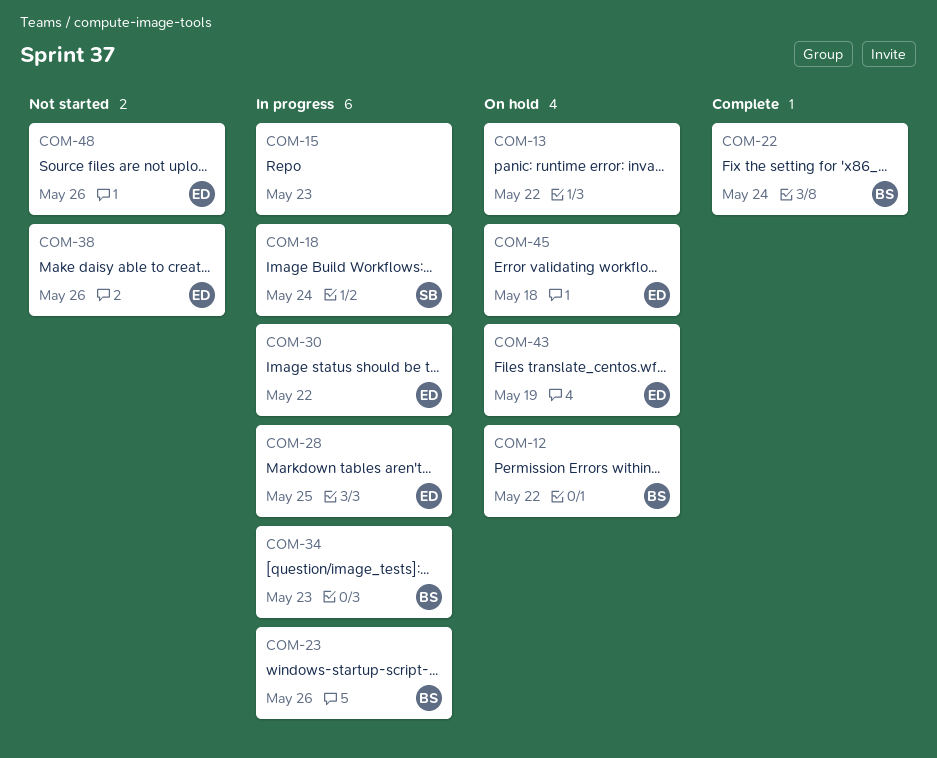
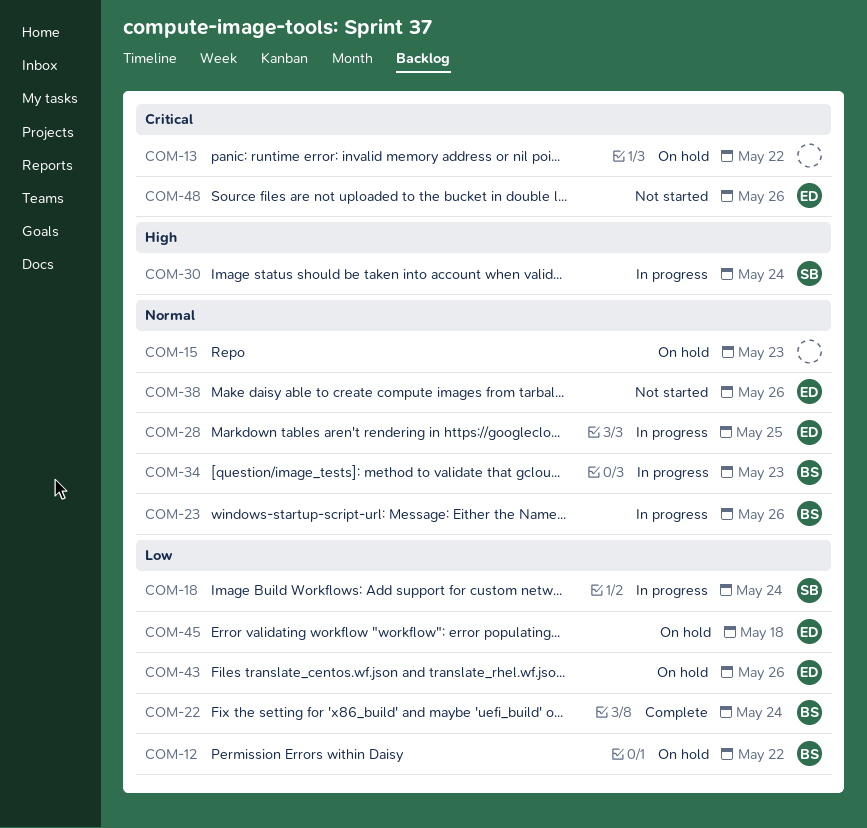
COM-15, status: In progress -> On hold
COM-30, owner: ED -> SB
COM-30, due: May 22 -> May 24
COM-43, due: May 19 -> May 26

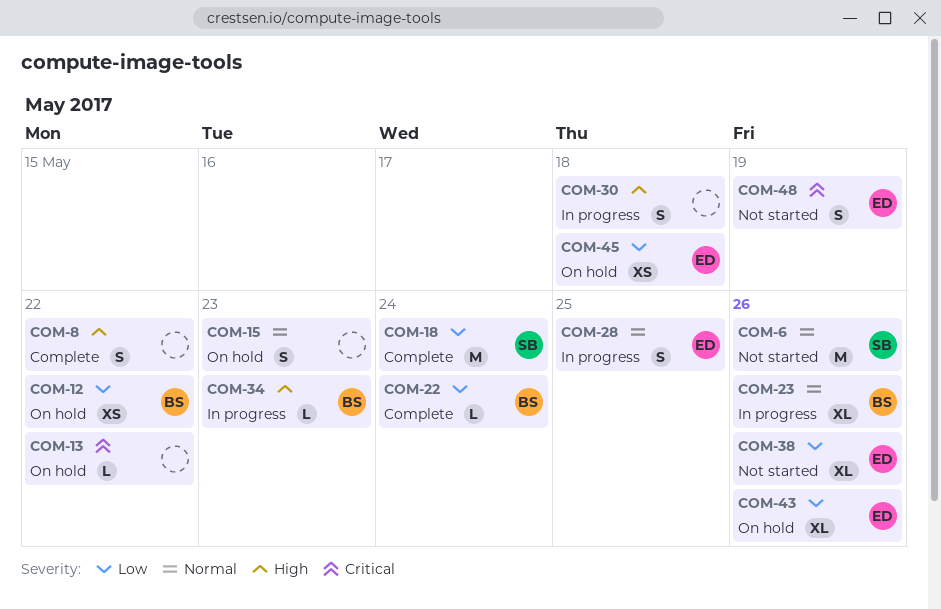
COM-6: none -> present
COM-8: none -> present
COM-18, status: In progress -> Complete
COM-30, owner: SB -> none
COM-30, due: May 24 -> May 18
COM-34, priority: Normal -> High
COM-38, priority: Normal -> Low
COM-48, due: May 26 -> May 19

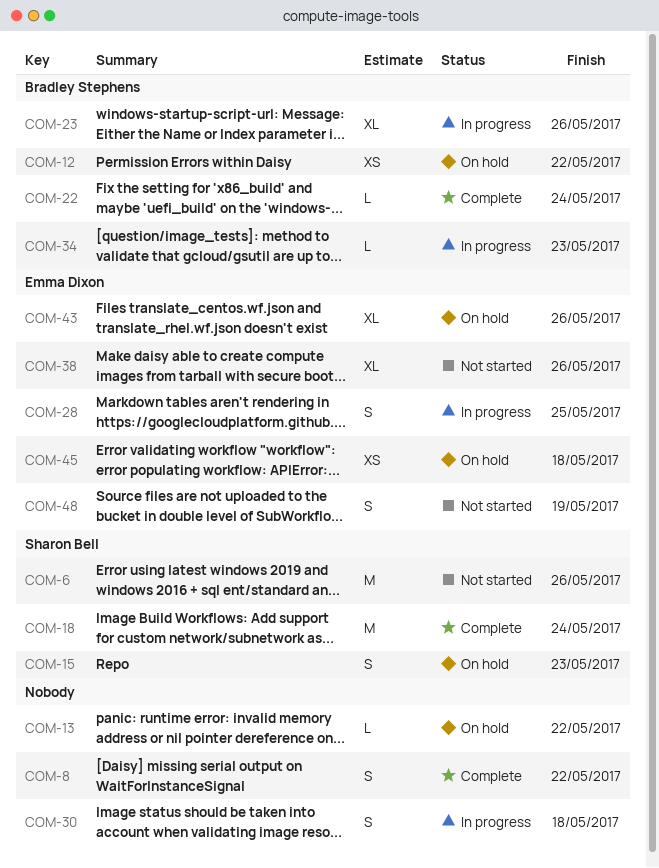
COM-15, owner: none -> Sharon Bell

